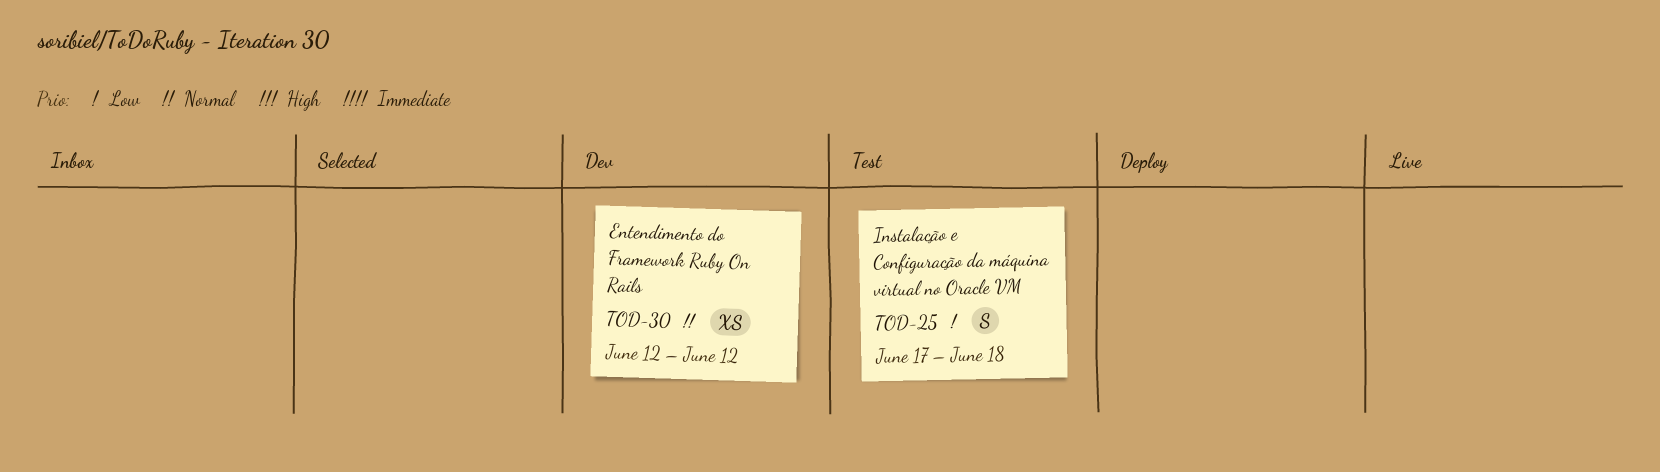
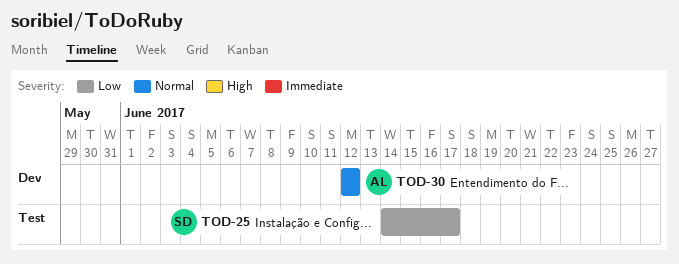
TOD-25, start: Jun 17 -> Jun 14
TOD-25, due: Jun 18 -> Jun 17

